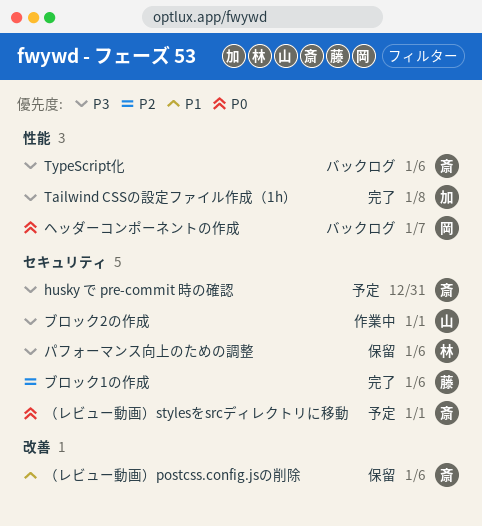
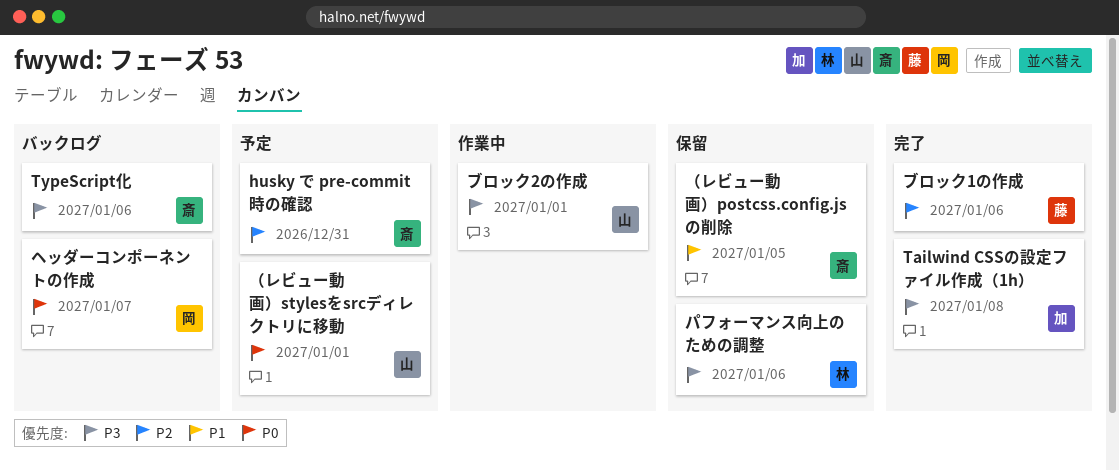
husky で pre-commit 時の確認, priority: P3 -> P2
（レビュー動画）postcss.config.jsの削除, due: Jan 6 -> Jan 5
（レビュー動画）stylesをsrcディレクトリに移動, owner: 斎 -> 山

